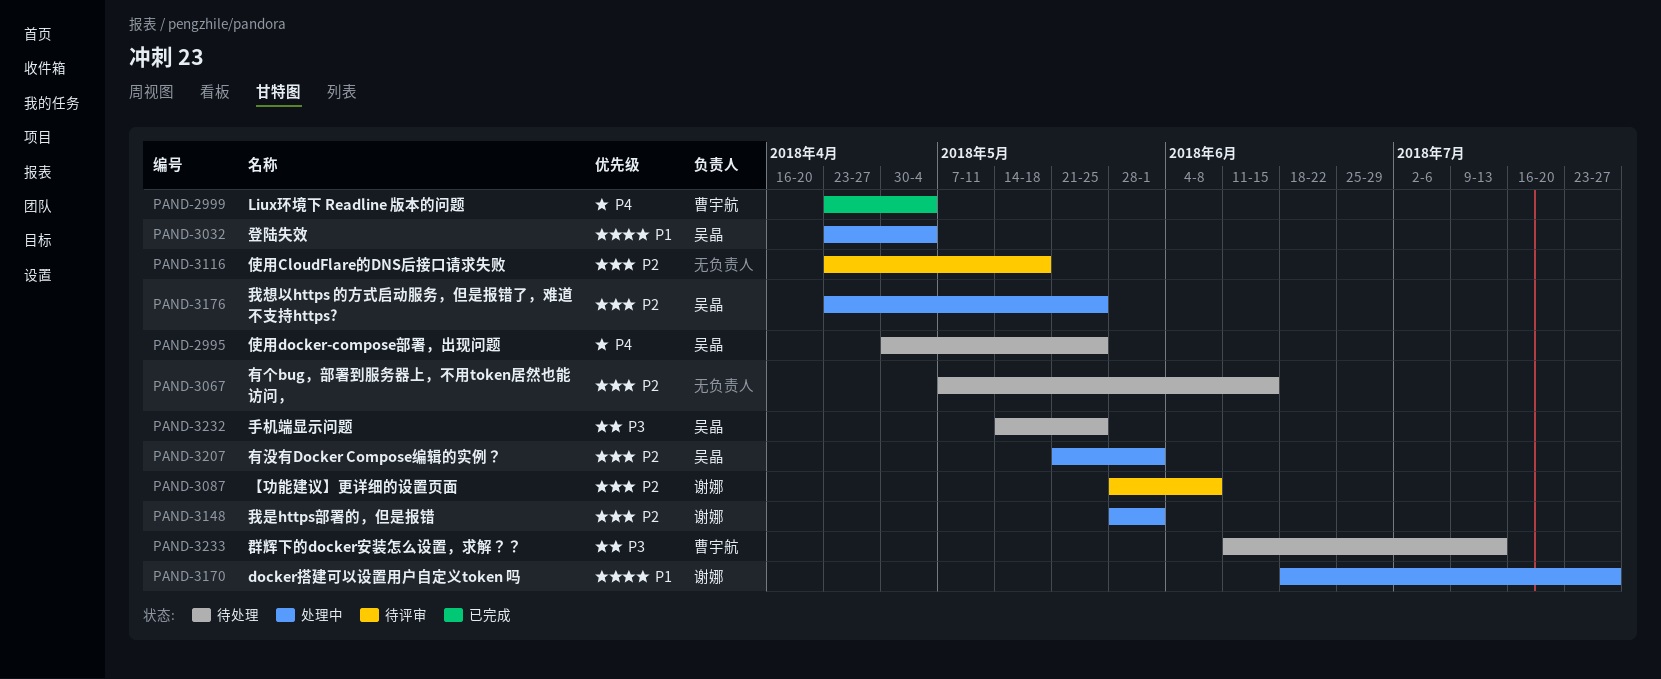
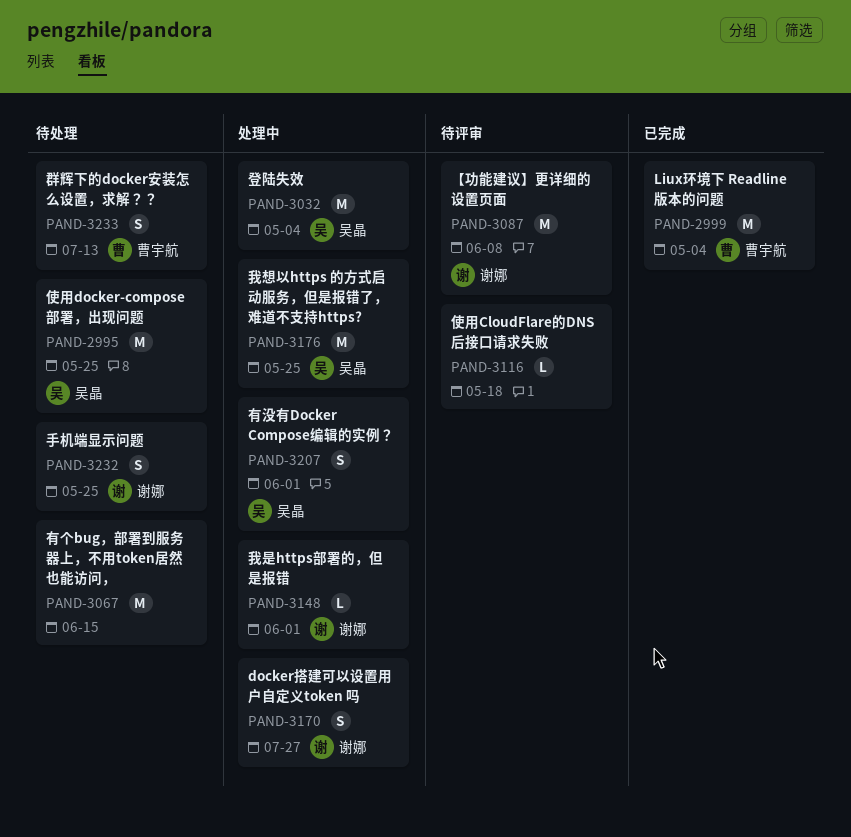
PAND-3232, owner: 吴晶 -> 谢娜

